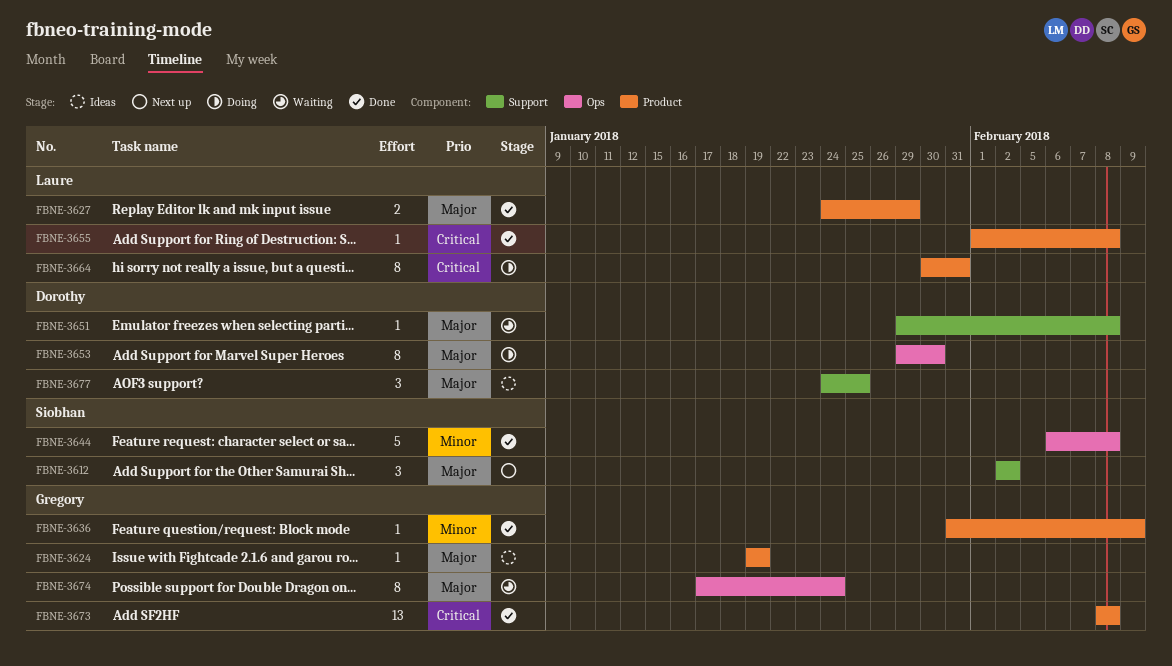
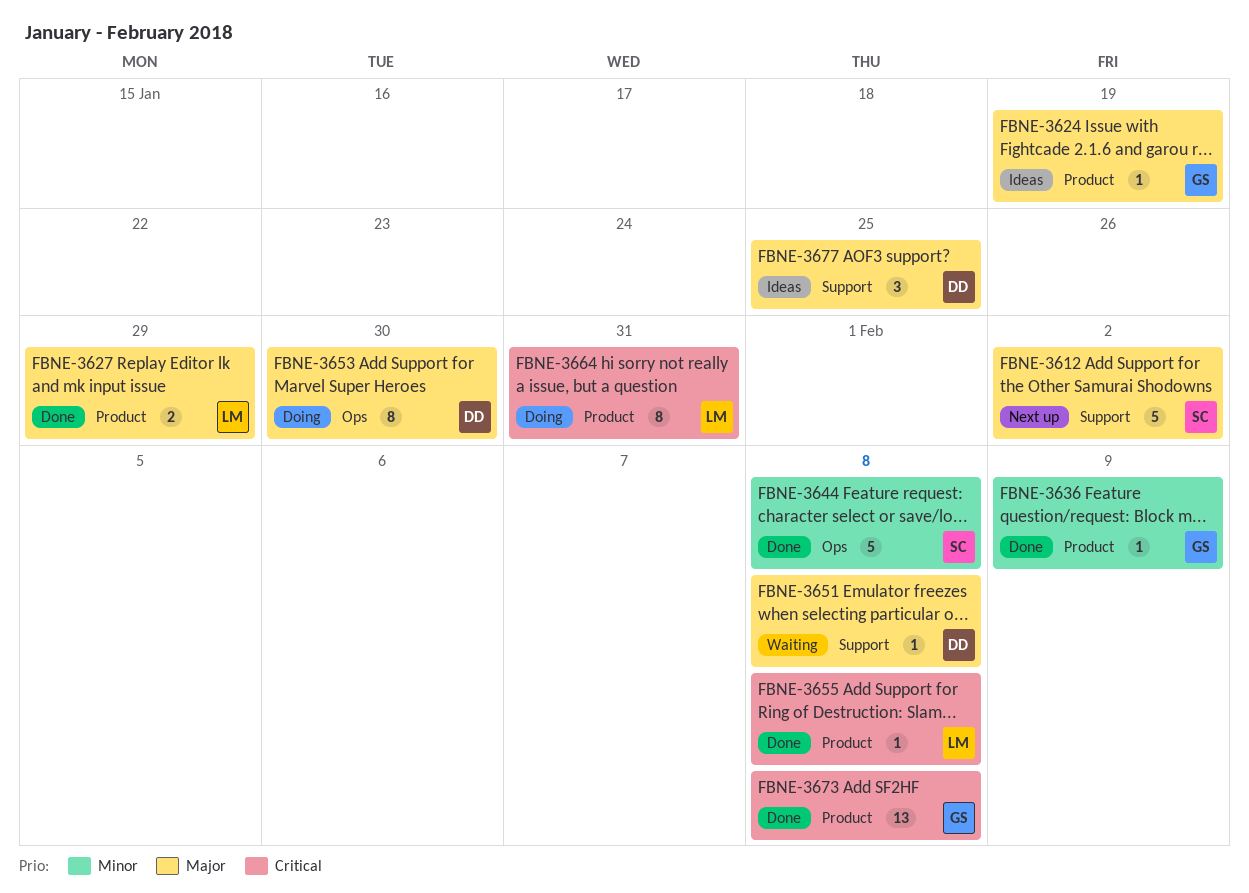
FBNE-3612, estimate: 3 -> 5
FBNE-3674: present -> none

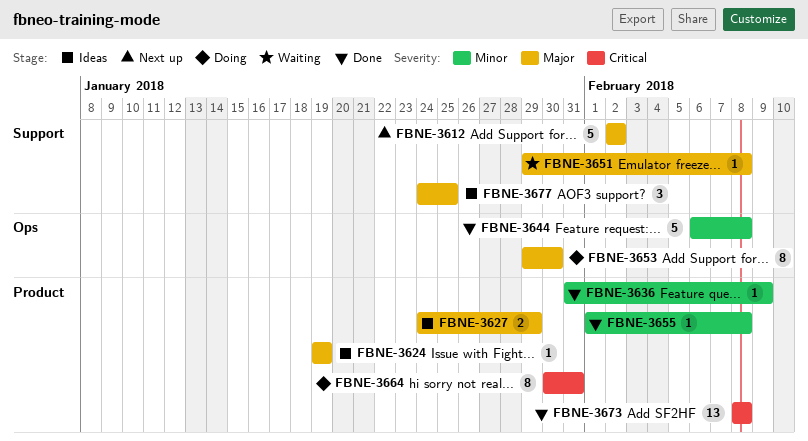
FBNE-3627, status: Done -> Ideas
FBNE-3655, priority: Critical -> Minor

